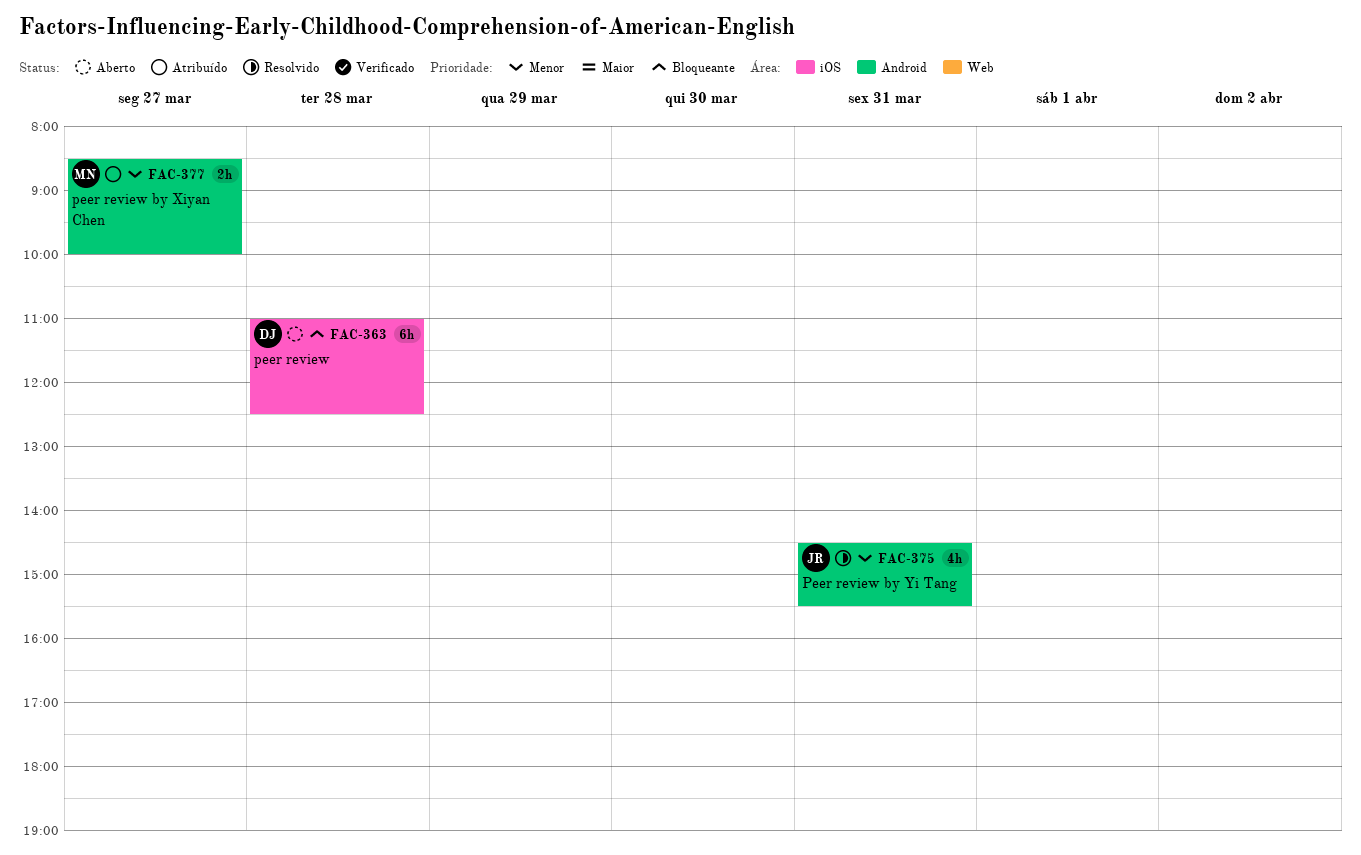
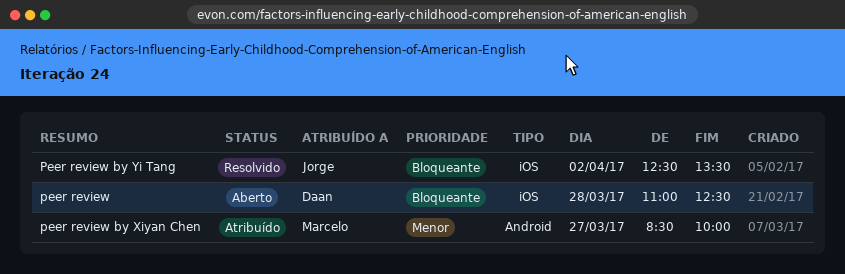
Peer review by Yi Tang, priority: Menor -> Bloqueante
Peer review by Yi Tang, label: Android -> iOS
Peer review by Yi Tang, day: Mar 31 -> Apr 2
Peer review by Yi Tang, begins: 14:30 -> 12:30
Peer review by Yi Tang, ends: 15:30 -> 13:30

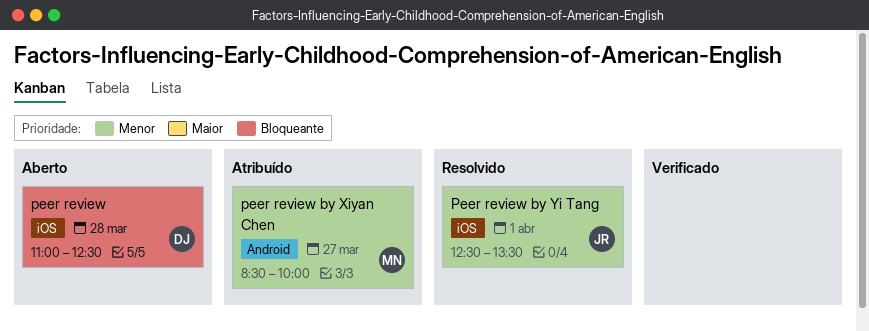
Peer review by Yi Tang, priority: Bloqueante -> Menor
Peer review by Yi Tang, day: Apr 2 -> Apr 1

